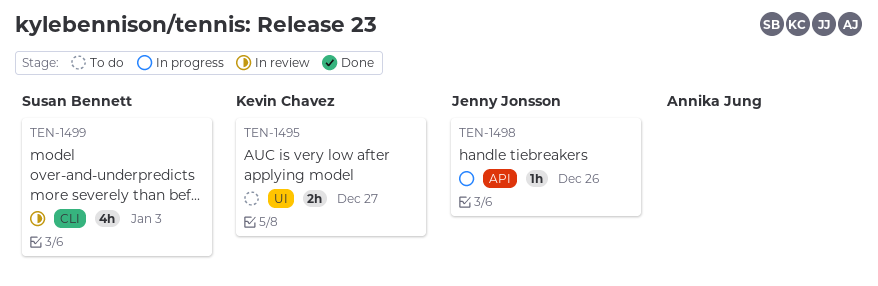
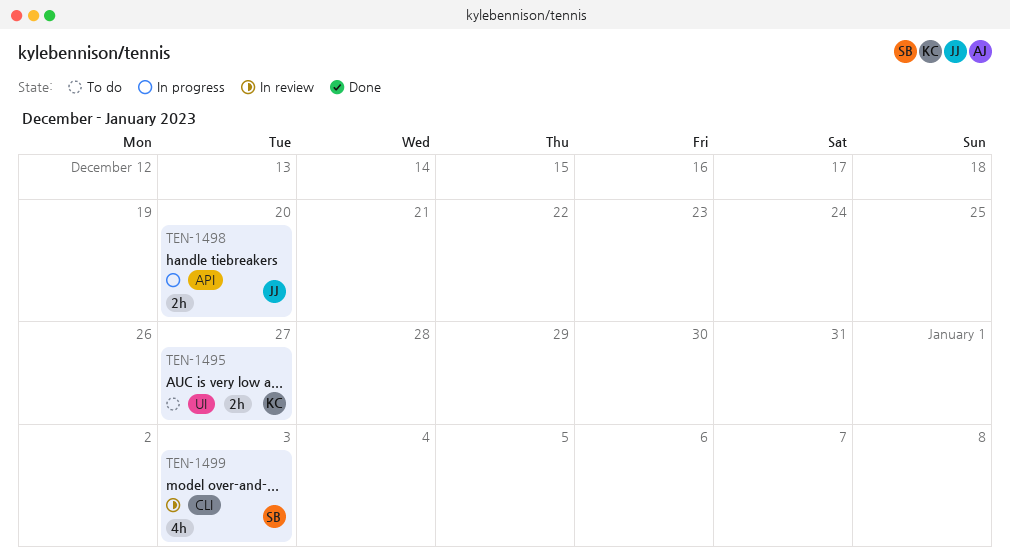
TEN-1498, estimate: 1h -> 2h
TEN-1498, due: Dec 26 -> Dec 20

